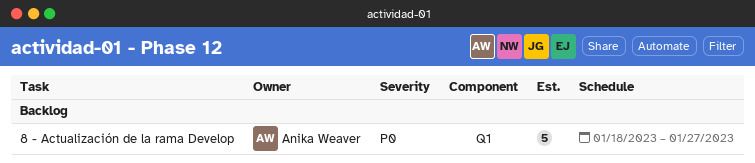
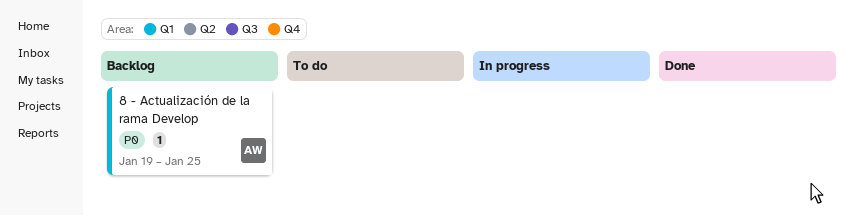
8 - Actualización de la rama Develop, estimate: 5 -> 1
8 - Actualización de la rama Develop, start: Jan 18 -> Jan 19
8 - Actualización de la rama Develop, due: Jan 27 -> Jan 25

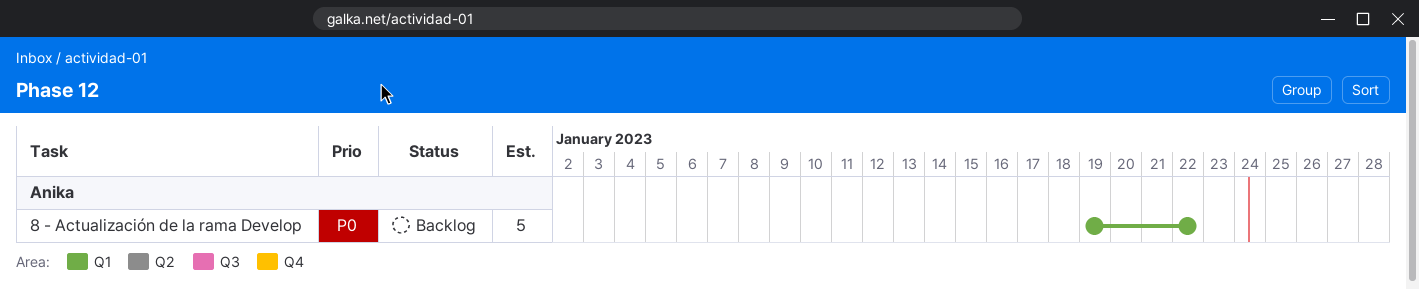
8 - Actualización de la rama Develop, estimate: 1 -> 5
8 - Actualización de la rama Develop, due: Jan 25 -> Jan 22

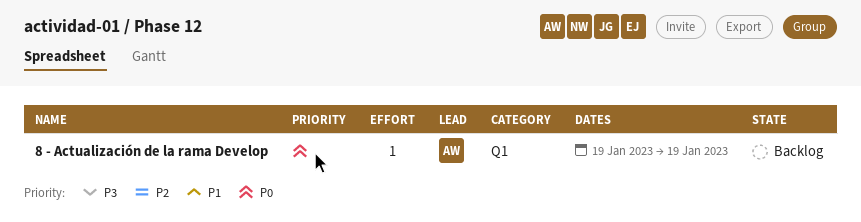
8 - Actualización de la rama Develop, estimate: 5 -> 1
8 - Actualización de la rama Develop, due: Jan 22 -> Jan 19

